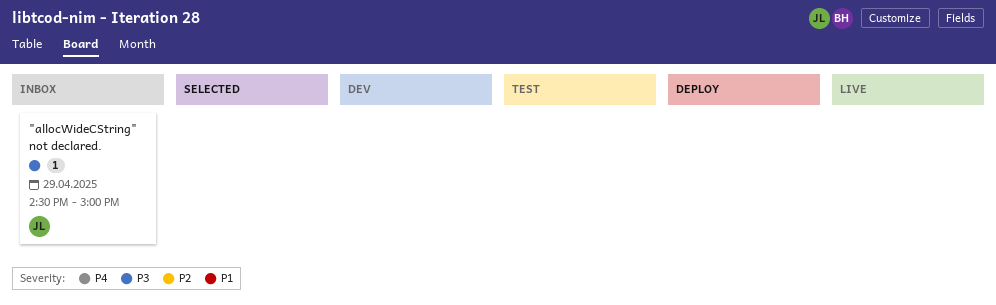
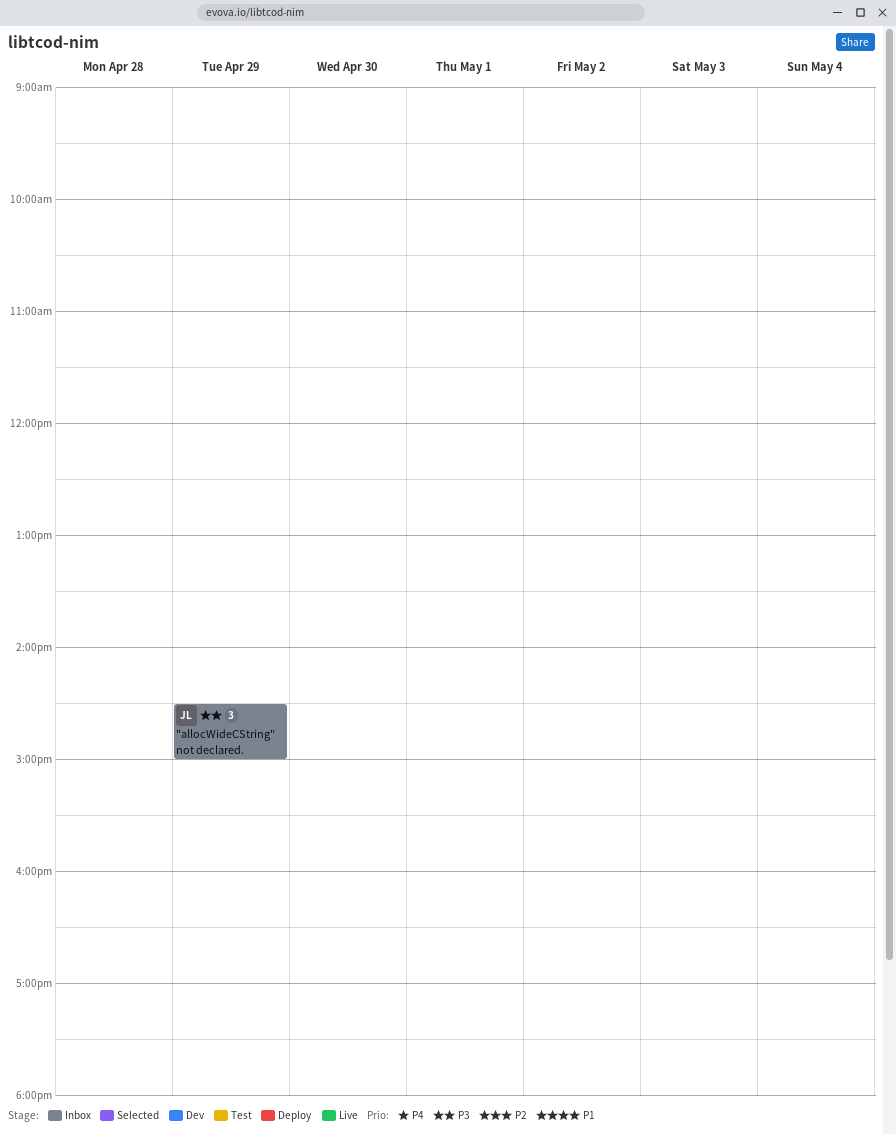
"allocWideCString" not declared., estimate: 1 -> 3

